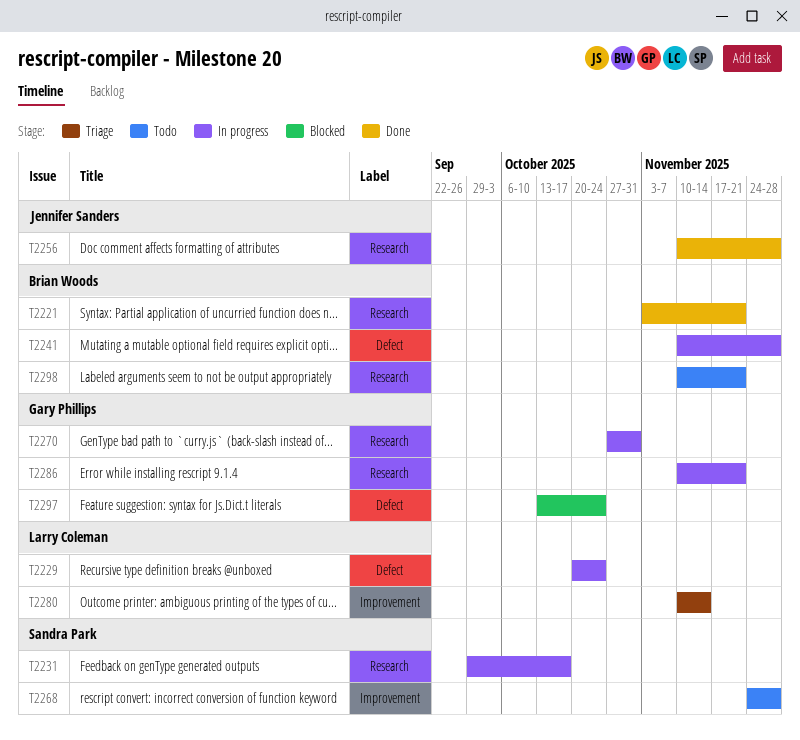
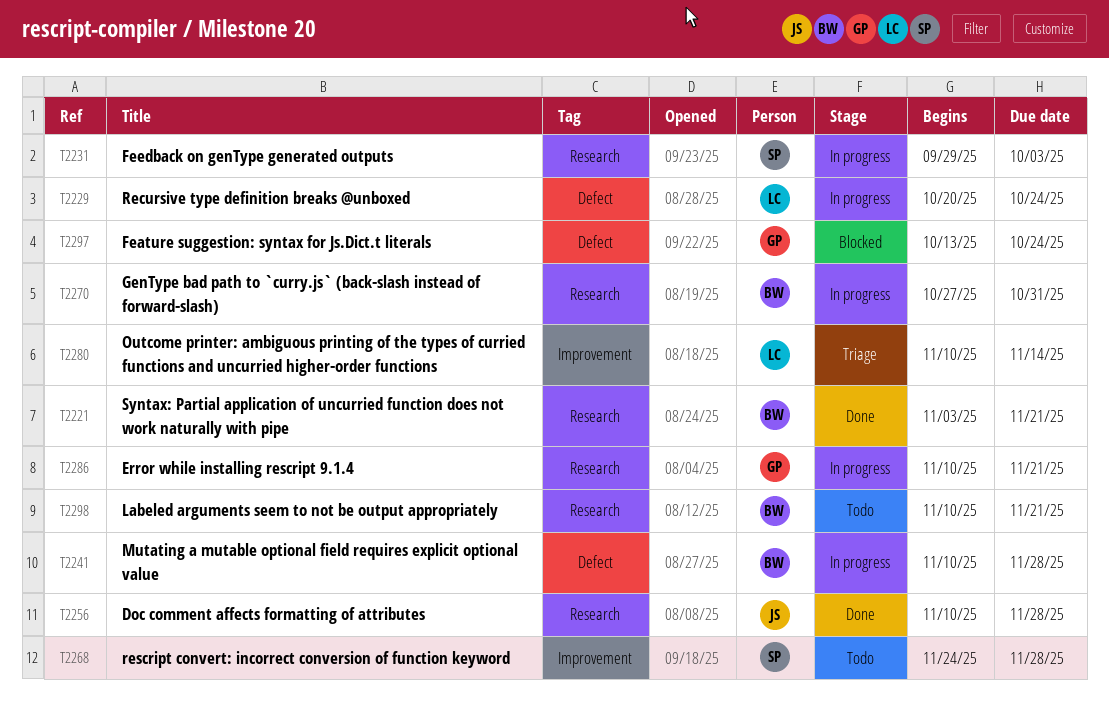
T2231, due: Oct 17 -> Oct 3
T2270, owner: Gary Phillips -> Brian Woods

